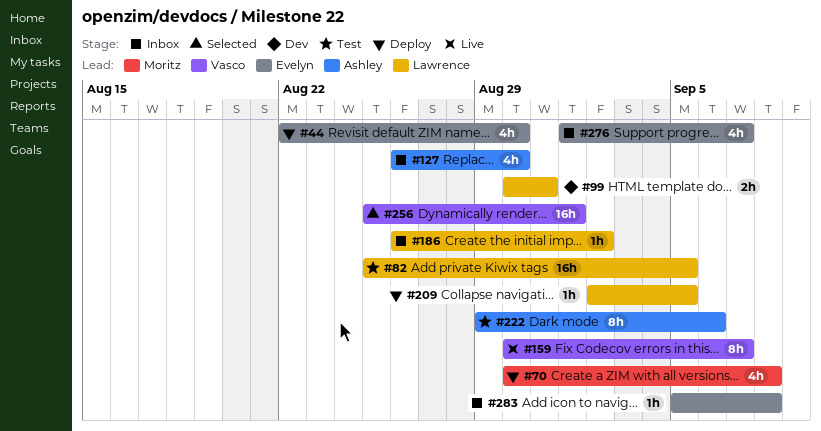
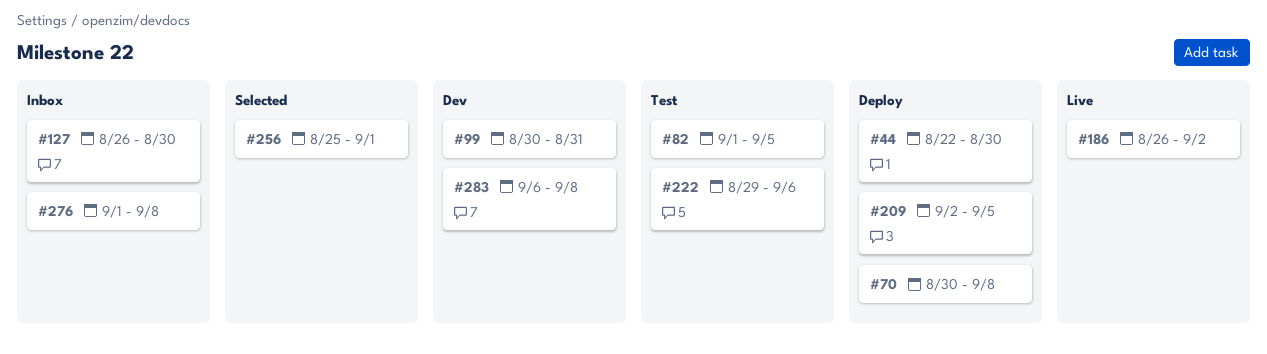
#82, start: Aug 25 -> Sep 1
#159: present -> none
#186, status: Inbox -> Live
#276, due: Sep 7 -> Sep 8
#283, status: Inbox -> Dev
#283, start: Sep 5 -> Sep 6

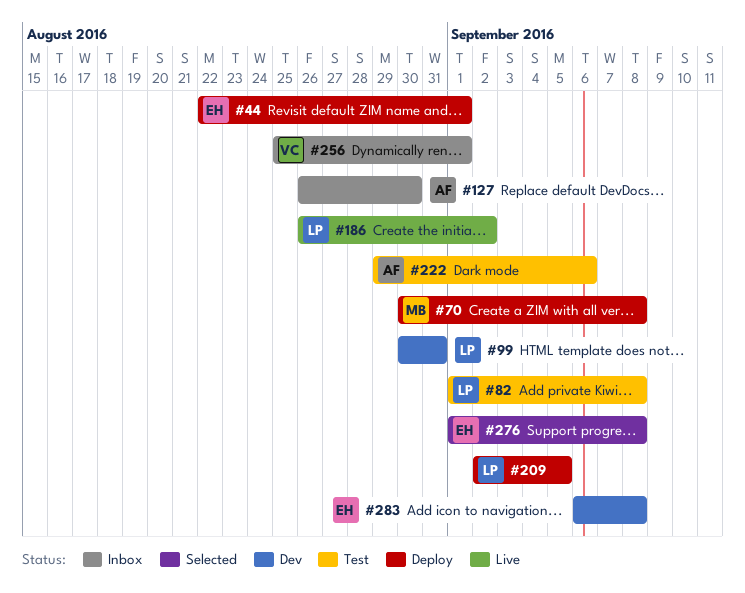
#44, due: Aug 30 -> Sep 1
#82, due: Sep 5 -> Sep 8
#256, status: Selected -> Inbox
#276, status: Inbox -> Selected

